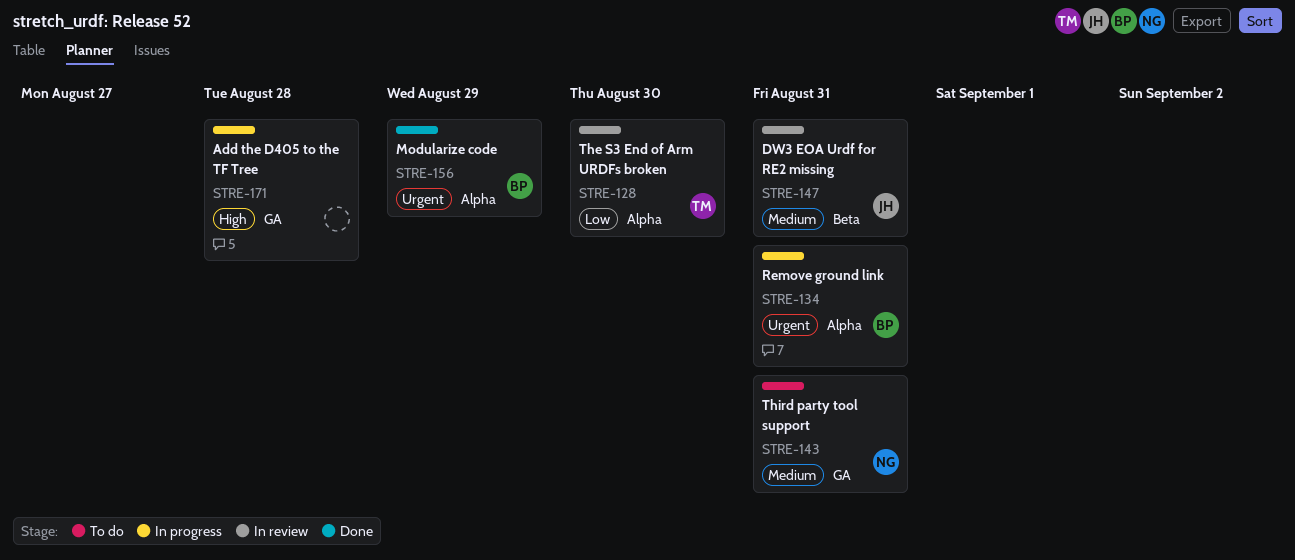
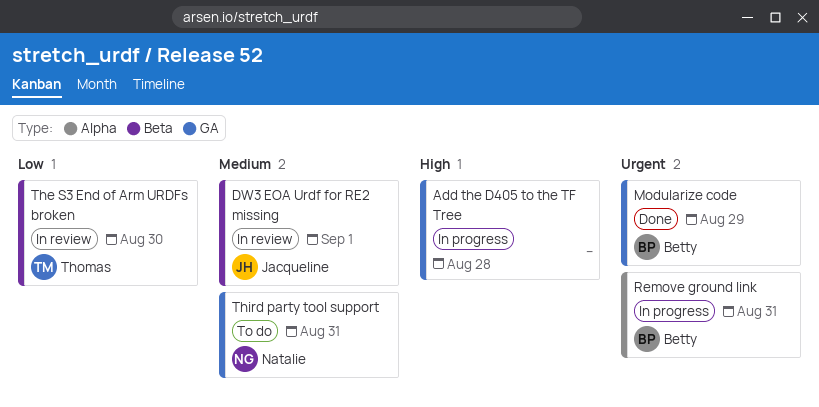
DW3 EOA Urdf for RE2 missing, due: Aug 31 -> Sep 1
Modularize code, label: Alpha -> GA
The S3 End of Arm URDFs broken, label: Alpha -> Beta

